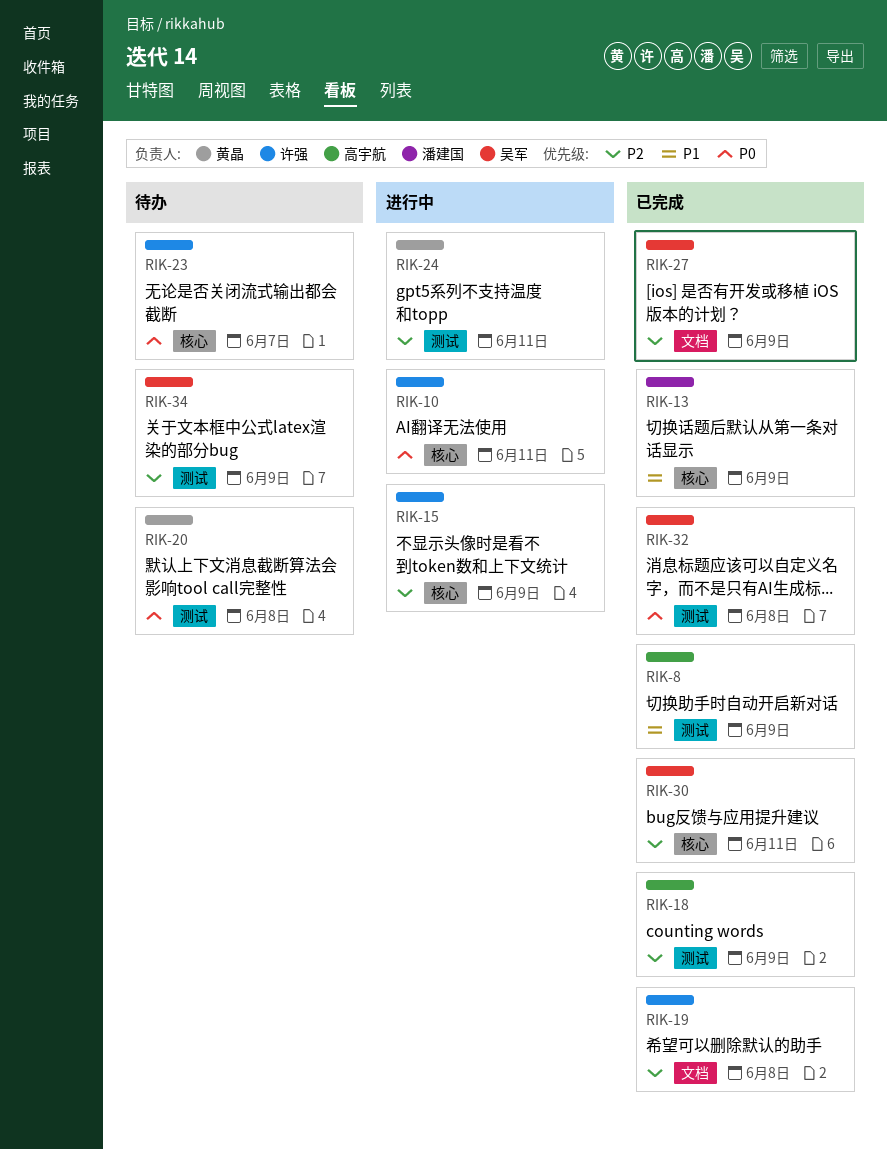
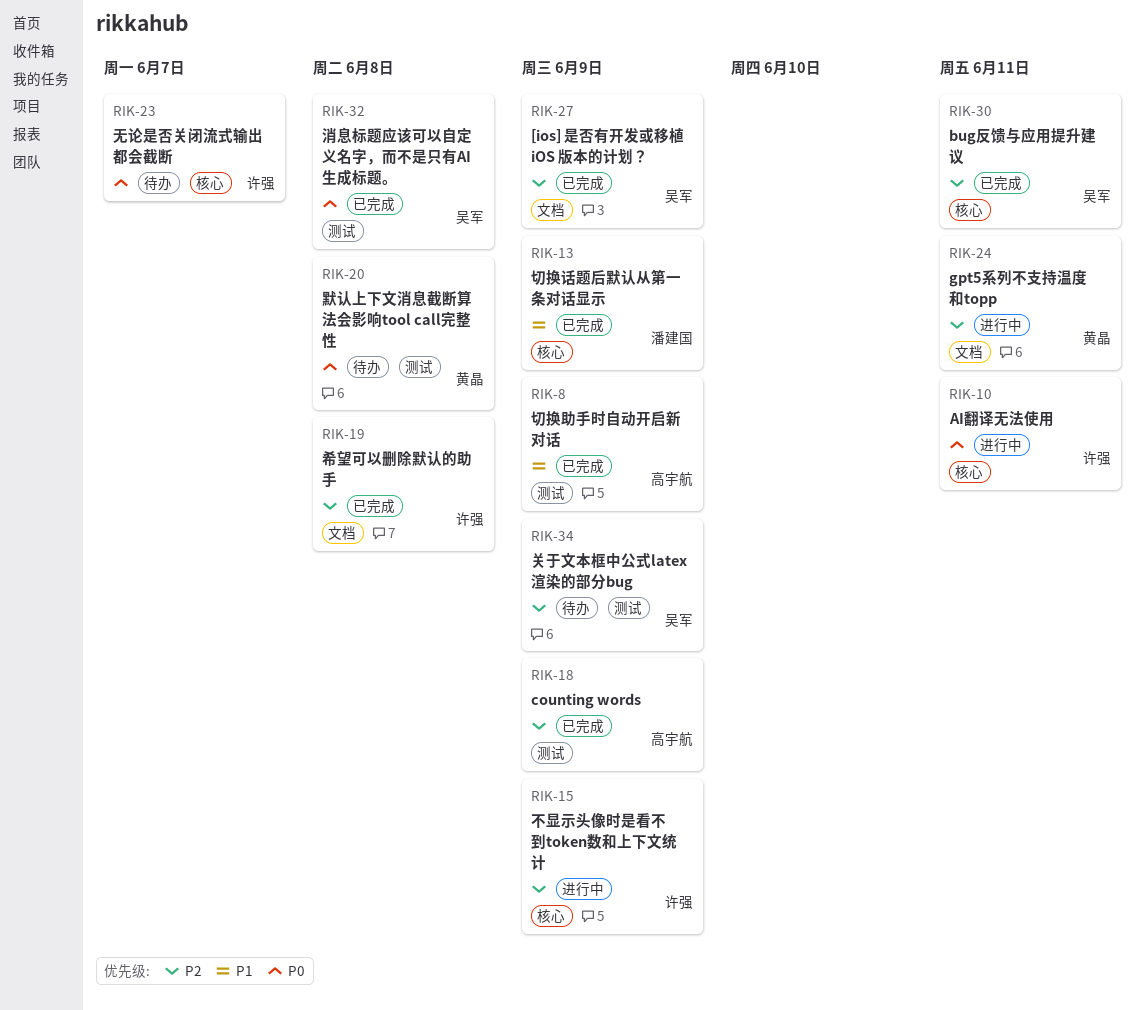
RIK-24, label: 测试 -> 文档

